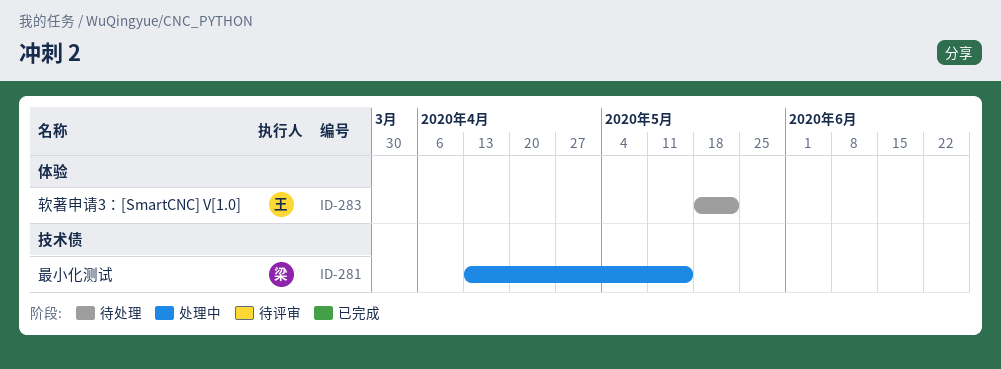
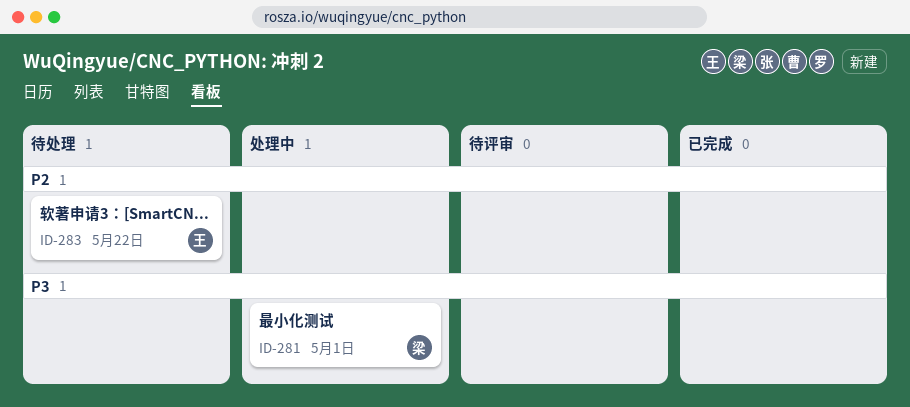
ID-281, due: May 15 -> May 1

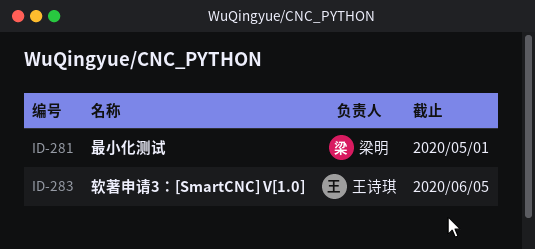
ID-283, due: May 22 -> Jun 5

